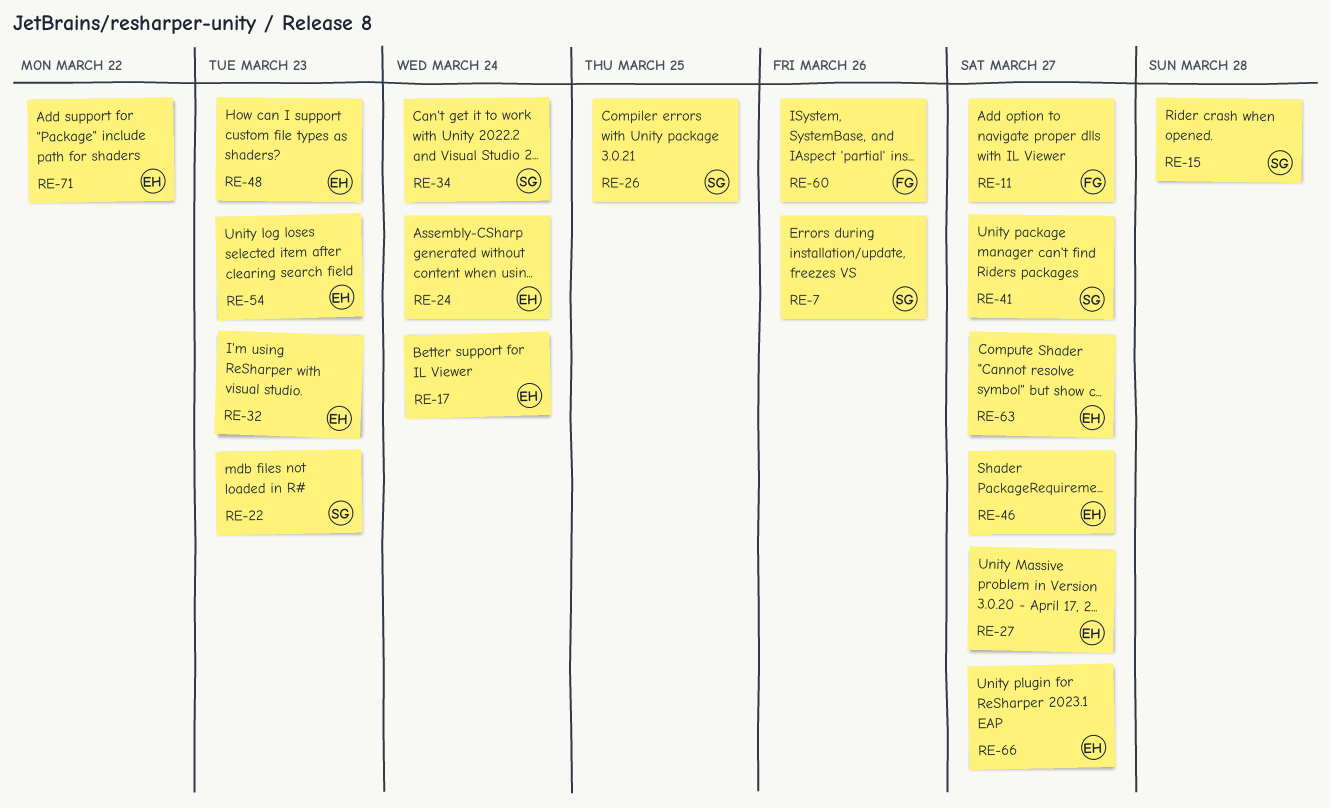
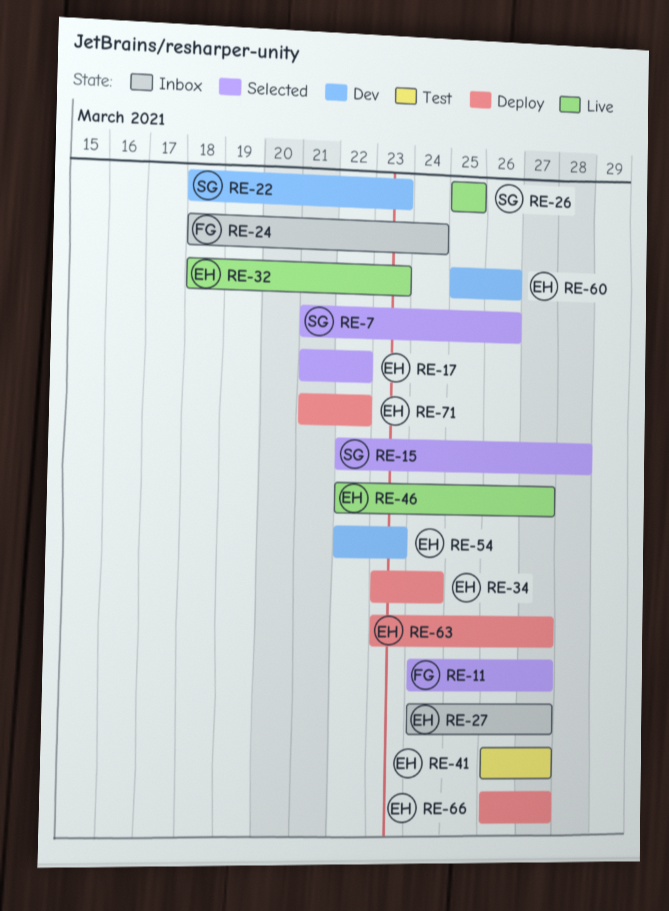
RE-17, due: Mar 24 -> Mar 22
RE-24, owner: EH -> FG
RE-34, owner: SG -> EH
RE-41, owner: SG -> EH
RE-48: present -> none
RE-60, owner: FG -> EH

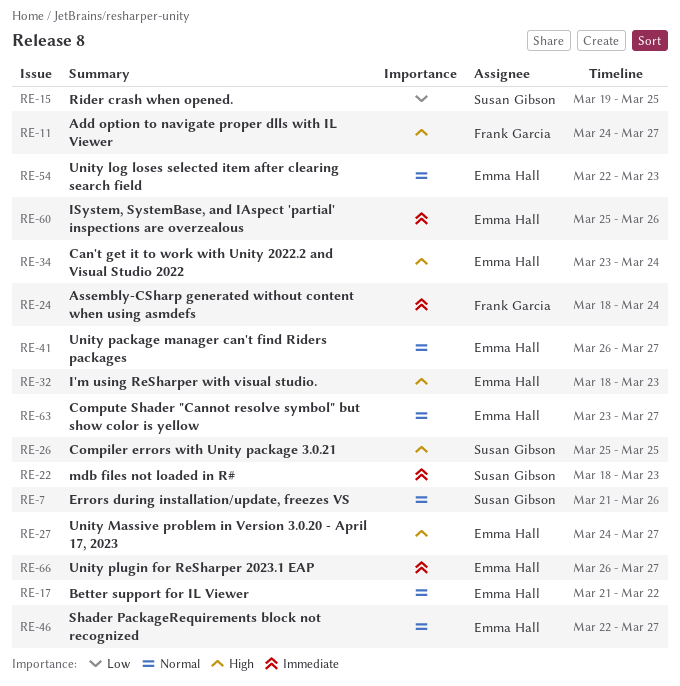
RE-15, start: Mar 22 -> Mar 19
RE-15, due: Mar 28 -> Mar 25
RE-71: present -> none

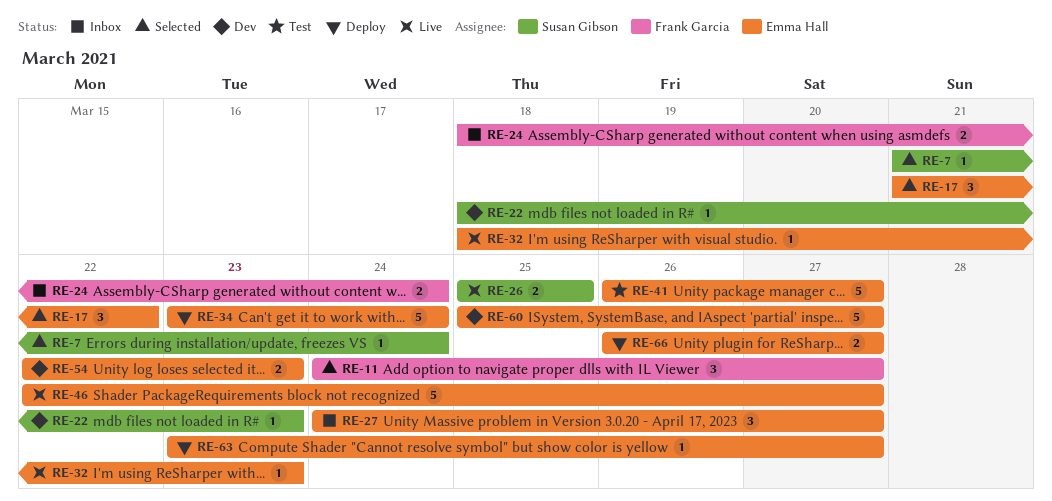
RE-7, due: Mar 26 -> Mar 24
RE-15: present -> none
RE-60, due: Mar 26 -> Mar 27

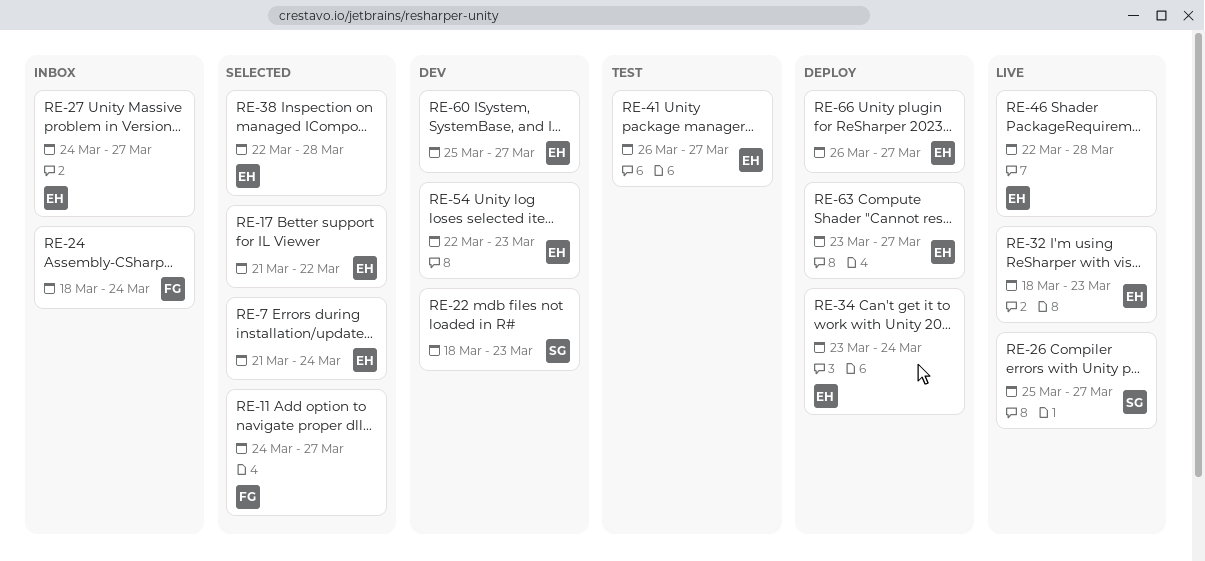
RE-7, owner: Susan Gibson -> Emma Hall
RE-26, due: Mar 25 -> Mar 27
RE-38: none -> present
RE-46, due: Mar 27 -> Mar 28

